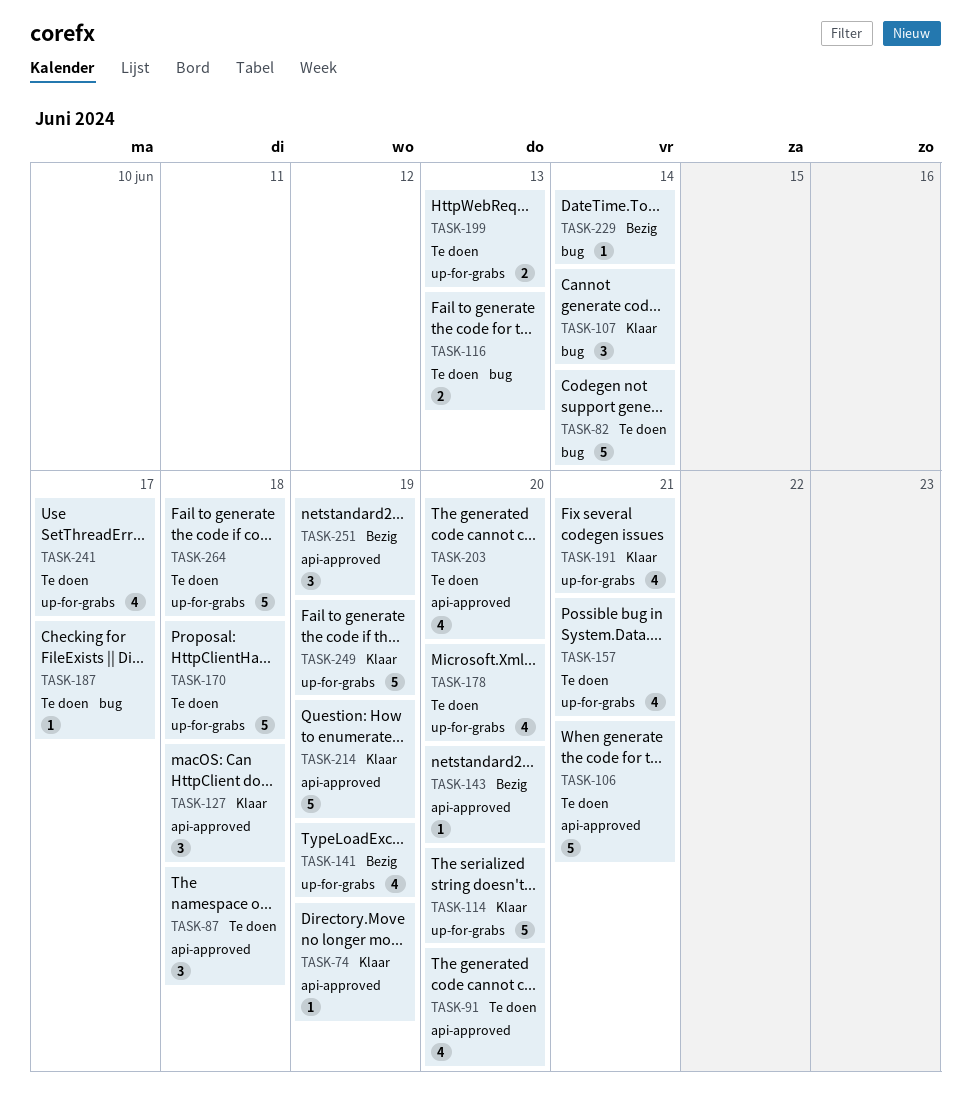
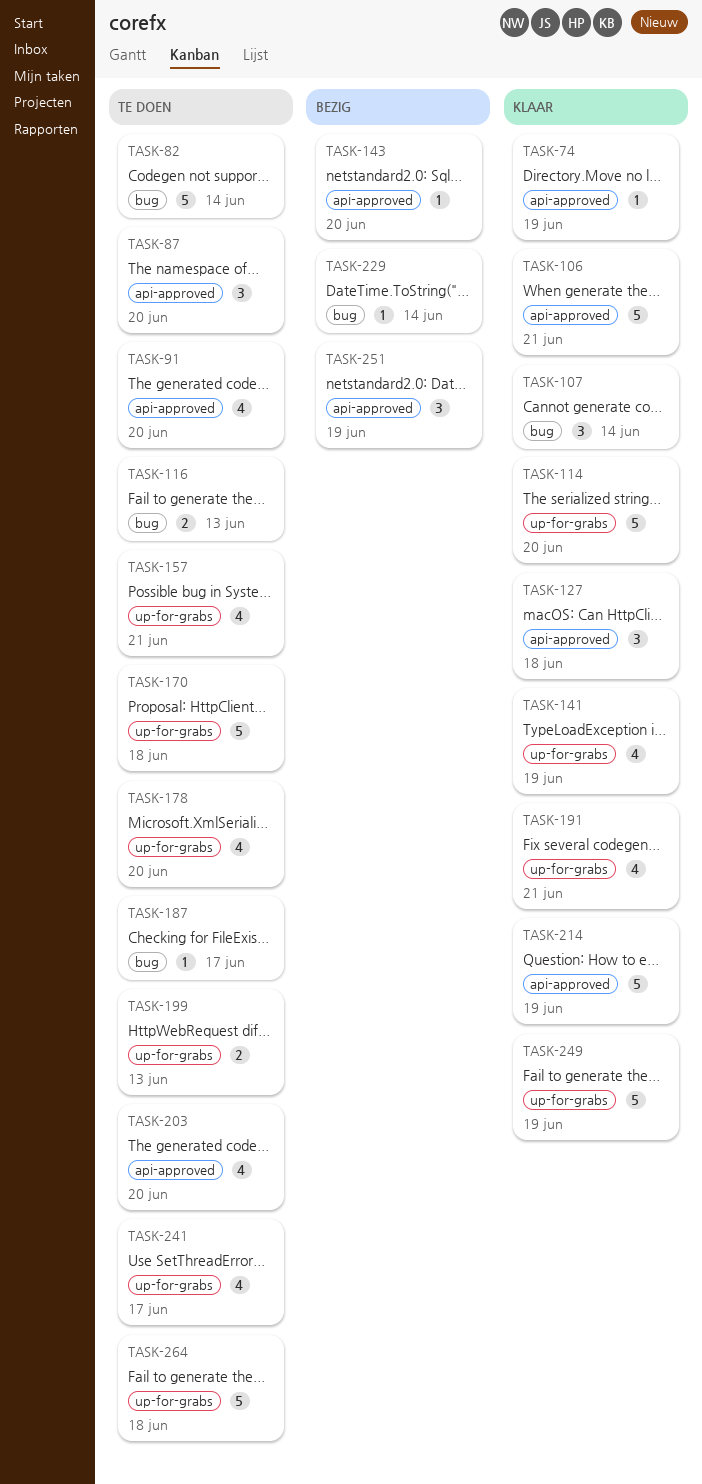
TASK-87, due: Jun 18 -> Jun 20
TASK-106, status: Te doen -> Klaar
TASK-141, status: Bezig -> Klaar

